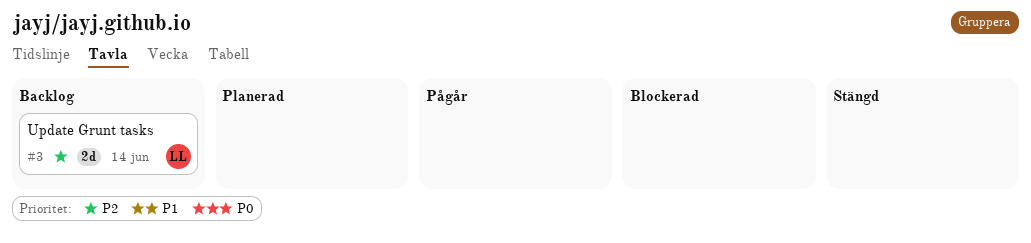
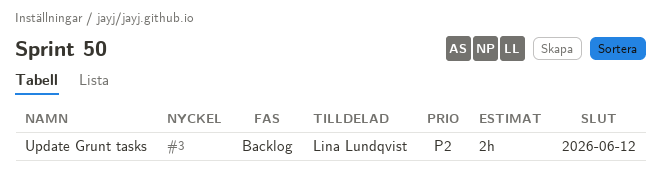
#3, estimate: 2d -> 2h
#3, due: Jun 14 -> Jun 12

